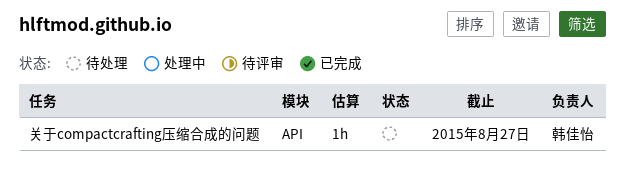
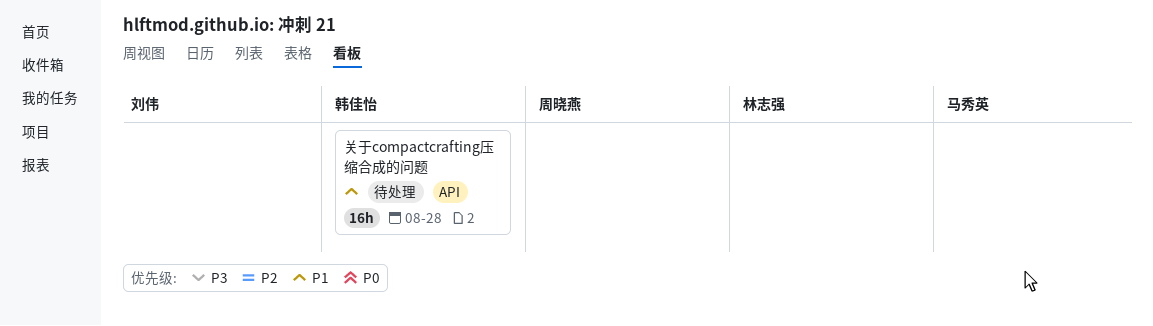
关于compactcrafting压缩合成的问题, estimate: 1h -> 16h
关于compactcrafting压缩合成的问题, due: Aug 27 -> Aug 28

